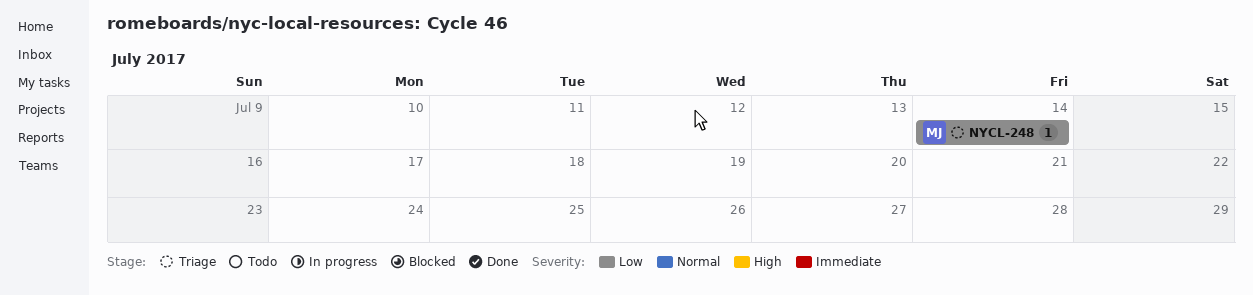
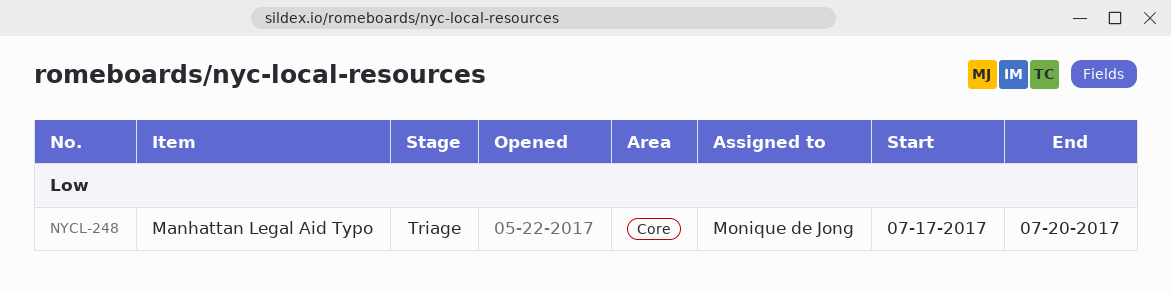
NYCL-248, start: Jul 14 -> Jul 17
NYCL-248, due: Jul 14 -> Jul 20

